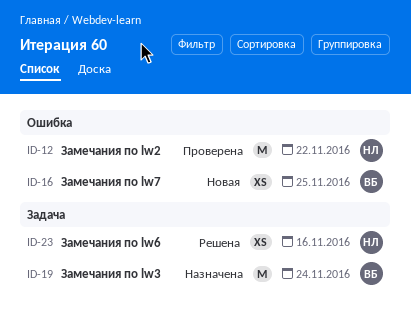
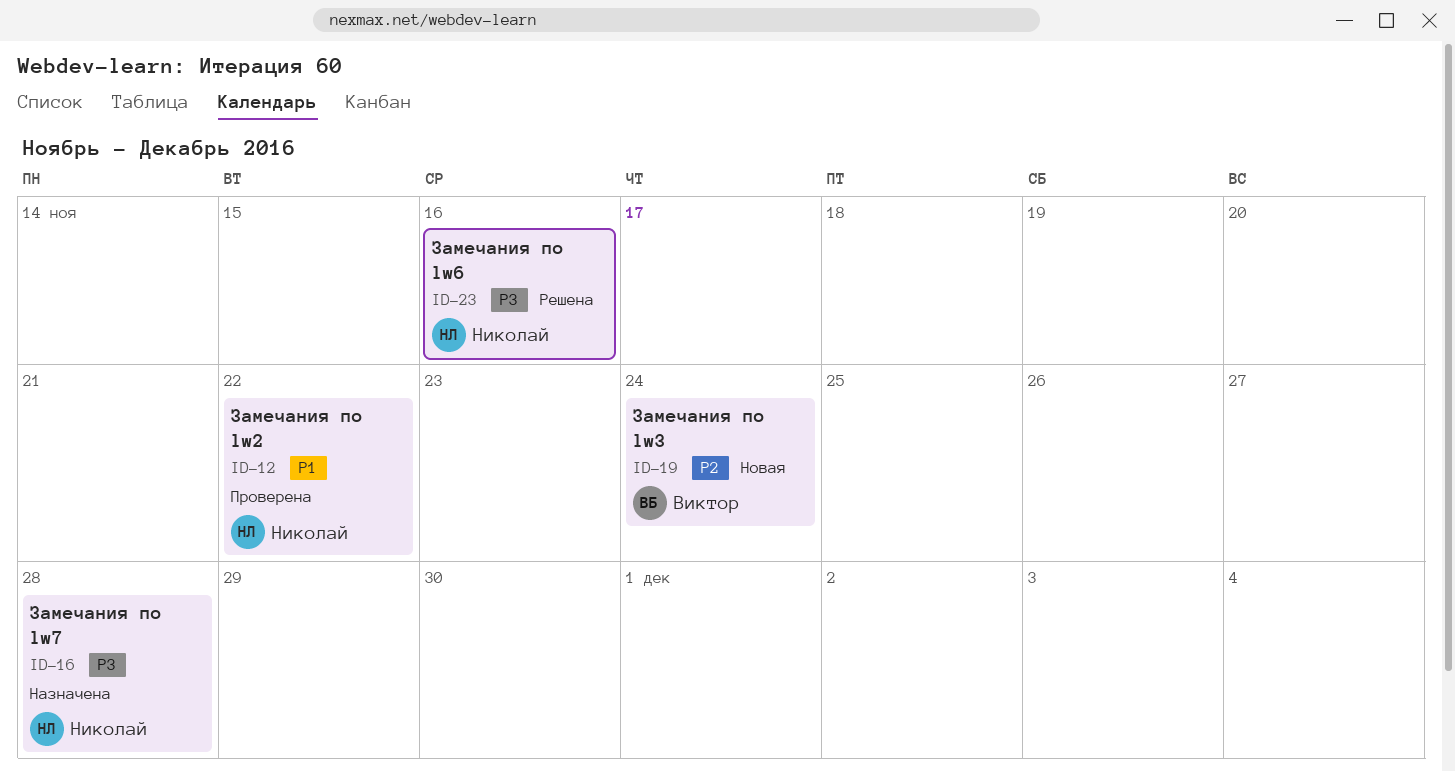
ID-16, status: Новая -> Назначена
ID-16, owner: Виктор -> Николай
ID-16, due: Nov 25 -> Nov 28
ID-19, status: Назначена -> Новая

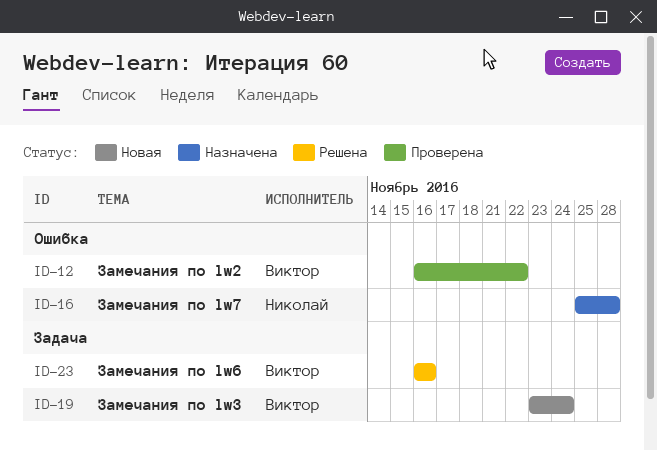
ID-12, owner: Николай -> Виктор
ID-23, owner: Николай -> Виктор

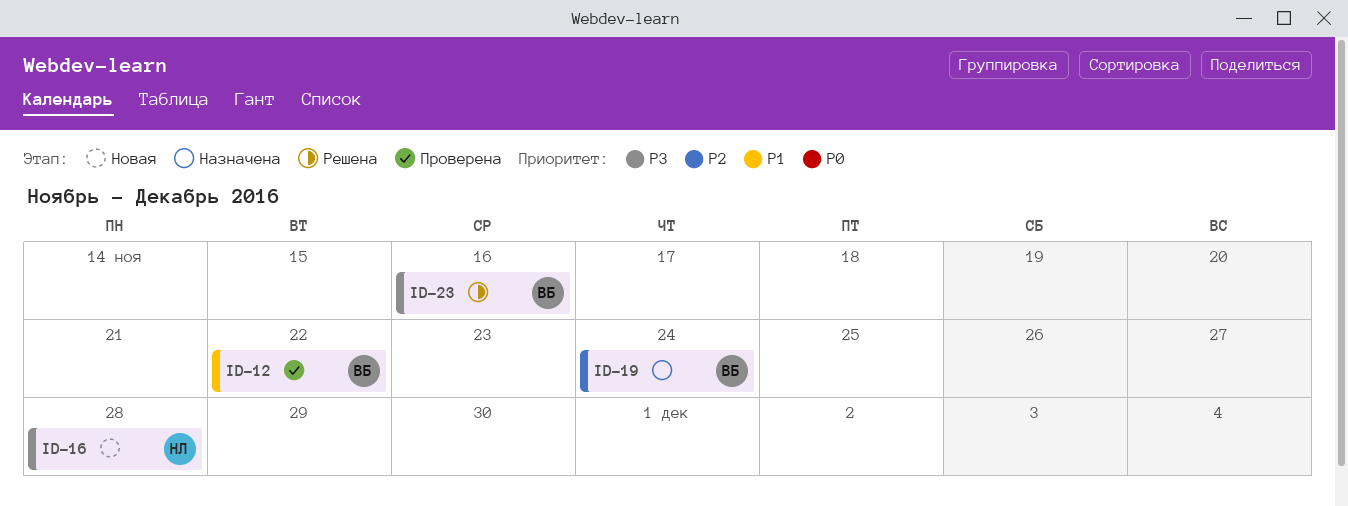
ID-16, status: Назначена -> Новая
ID-19, status: Новая -> Назначена

